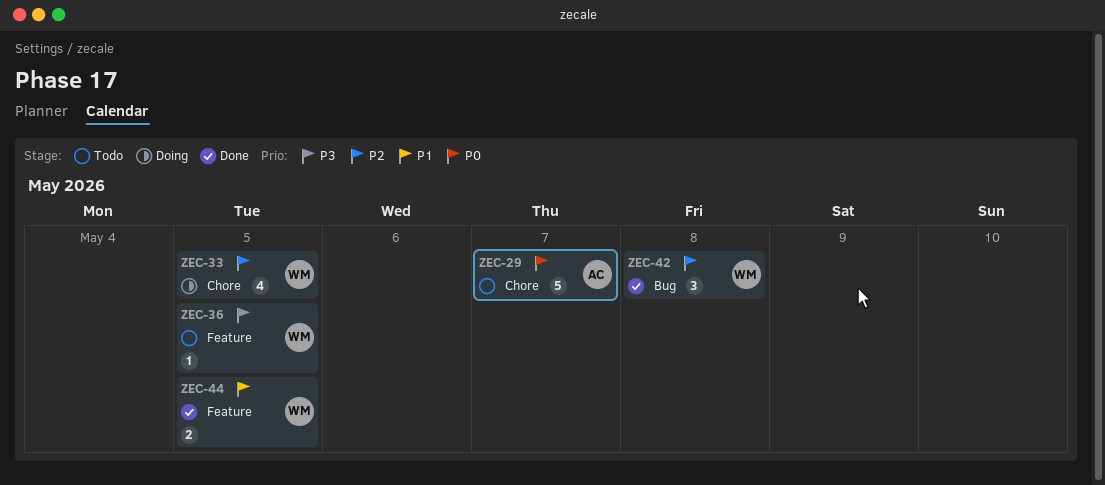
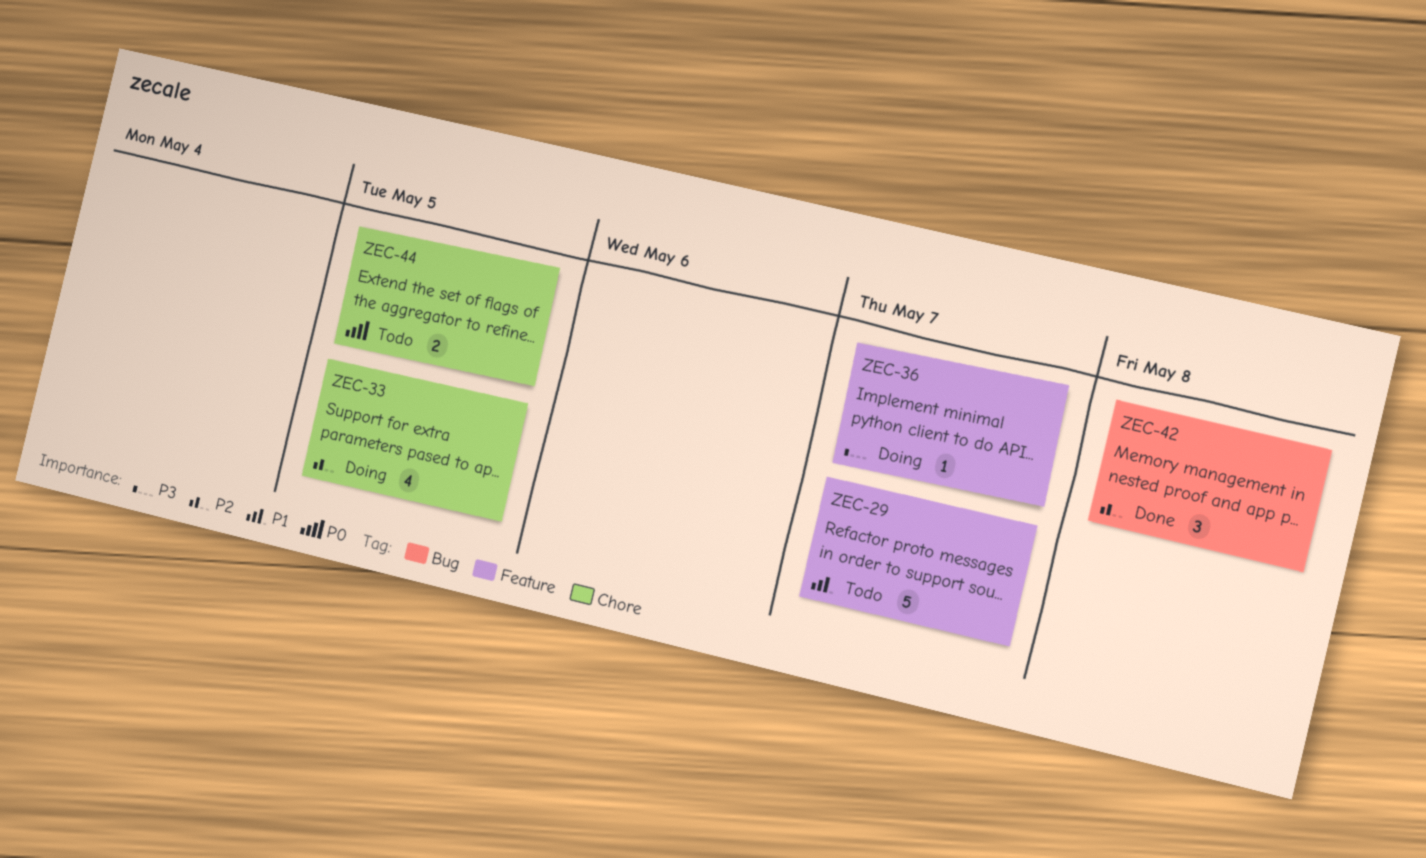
ZEC-29, priority: P0 -> P1
ZEC-29, label: Chore -> Feature
ZEC-36, status: Todo -> Doing
ZEC-36, due: May 5 -> May 7
ZEC-44, status: Done -> Todo
ZEC-44, priority: P1 -> P0
ZEC-44, label: Feature -> Chore

